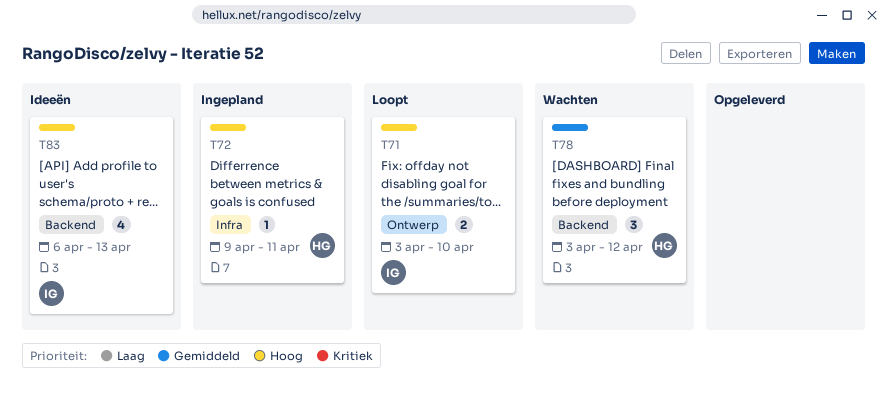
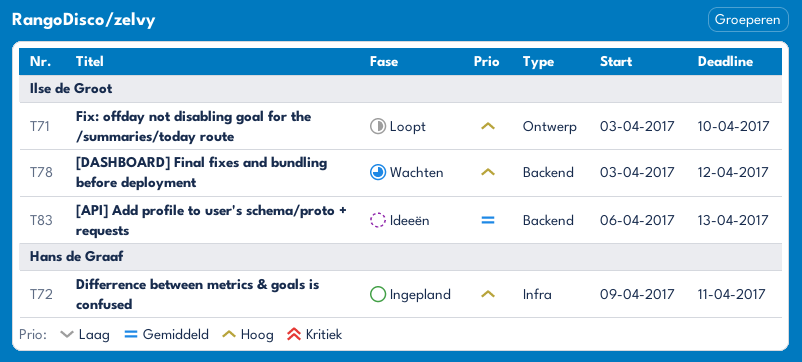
T78, owner: Hans de Graaf -> Ilse de Groot
T78, priority: Gemiddeld -> Hoog
T83, priority: Hoog -> Gemiddeld

